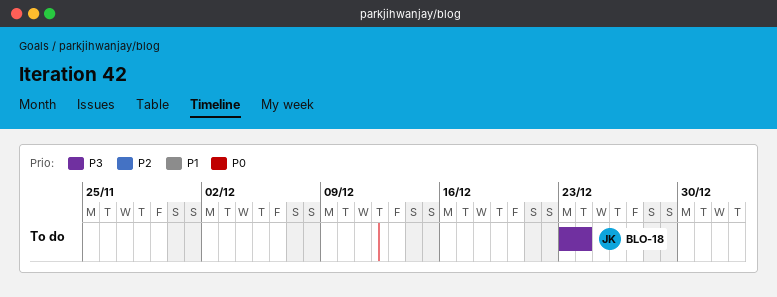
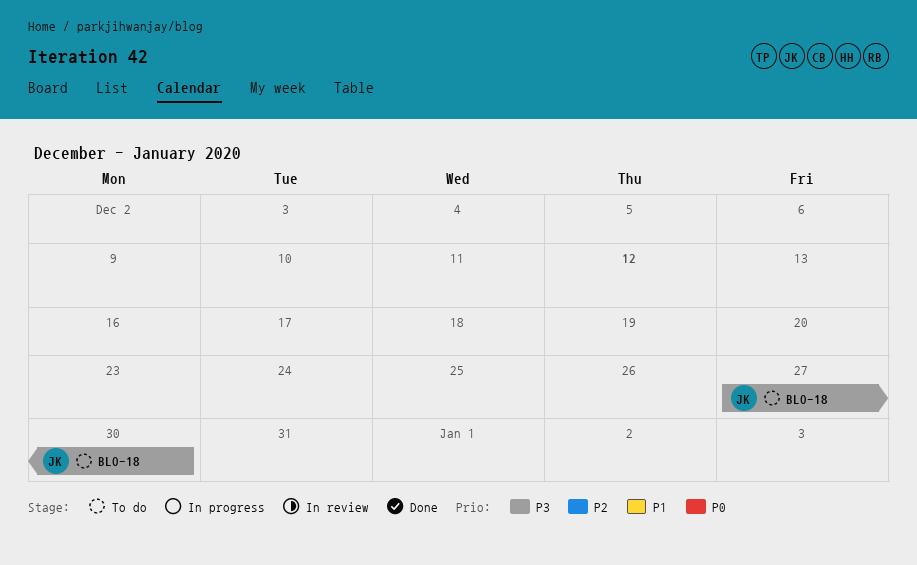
BLO-18, start: Dec 23 -> Dec 27
BLO-18, due: Dec 24 -> Dec 30

